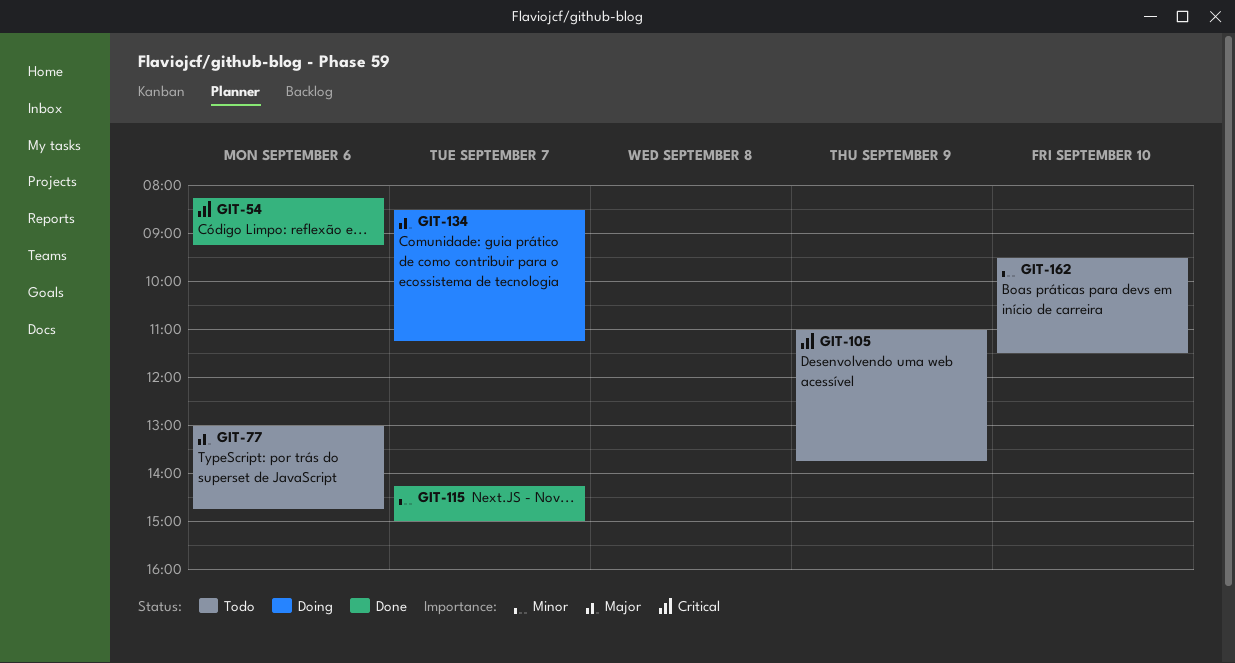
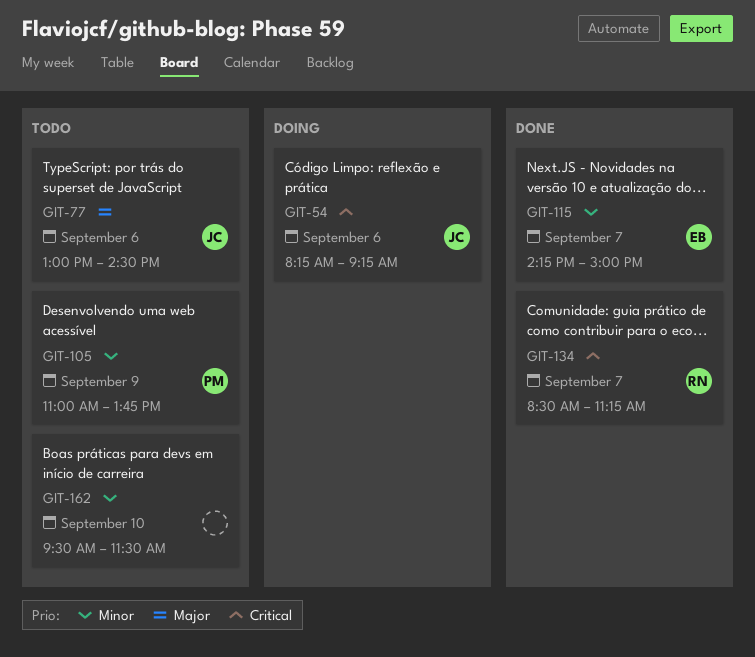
GIT-54, status: Done -> Doing
GIT-77, ends: 14:45 -> 14:30
GIT-105, priority: Critical -> Minor
GIT-134, status: Doing -> Done
GIT-134, priority: Major -> Critical

